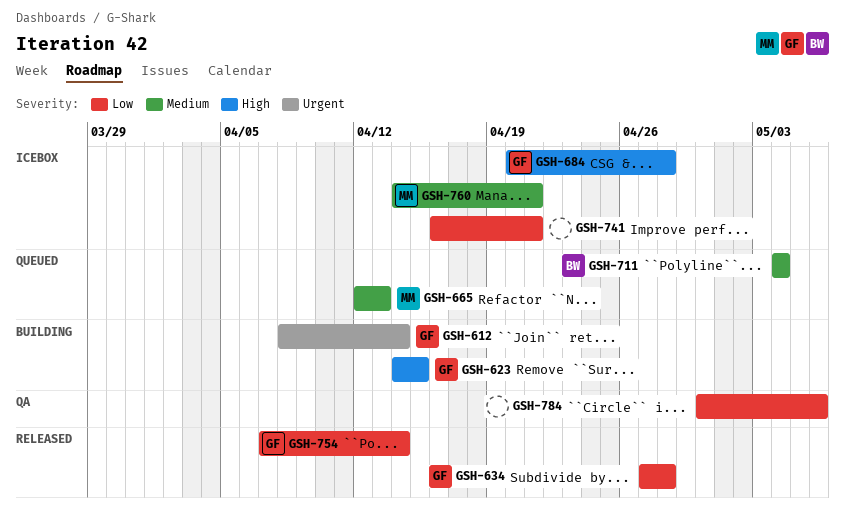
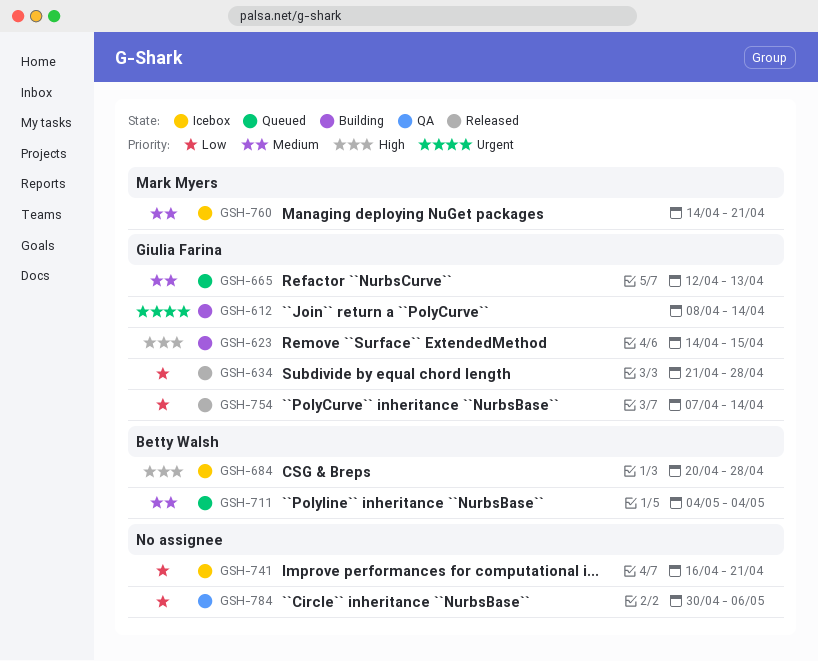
GSH-634, start: Apr 27 -> Apr 21
GSH-665, owner: Mark Myers -> Giulia Farina
GSH-684, owner: Giulia Farina -> Betty Walsh

